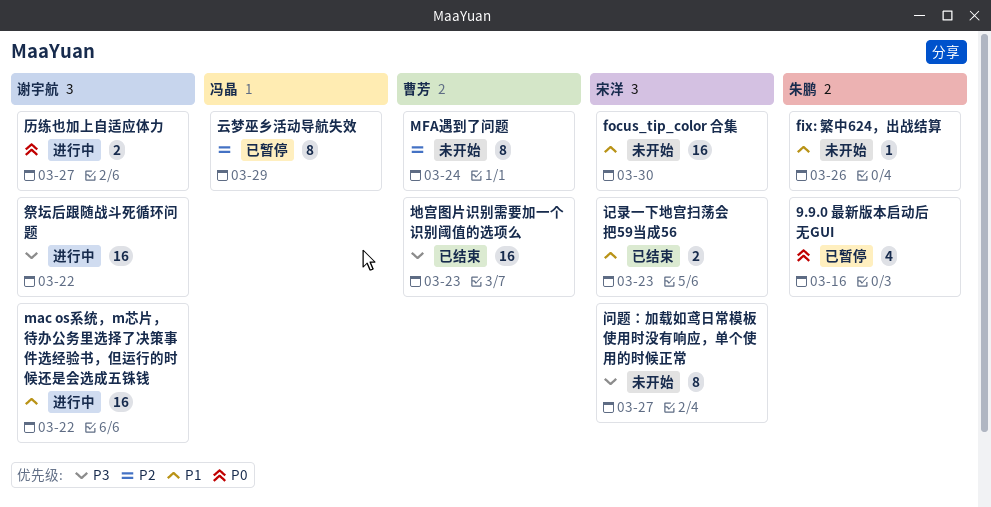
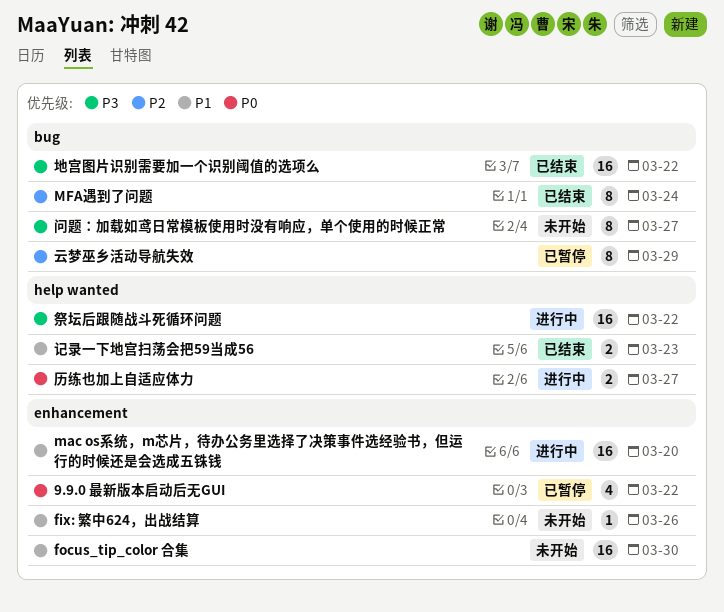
9.9.0 最新版本启动后无GUI, due: Mar 16 -> Mar 22
mac os系统，m芯片，待办公务里选择了决策事件选经验书，但运行的时候还是会选成五铢钱, due: Mar 22 -> Mar 20
MFA遇到了问题, status: 未开始 -> 已结束
地宫图片识别需要加一个识别阈值的选项么, due: Mar 23 -> Mar 22

